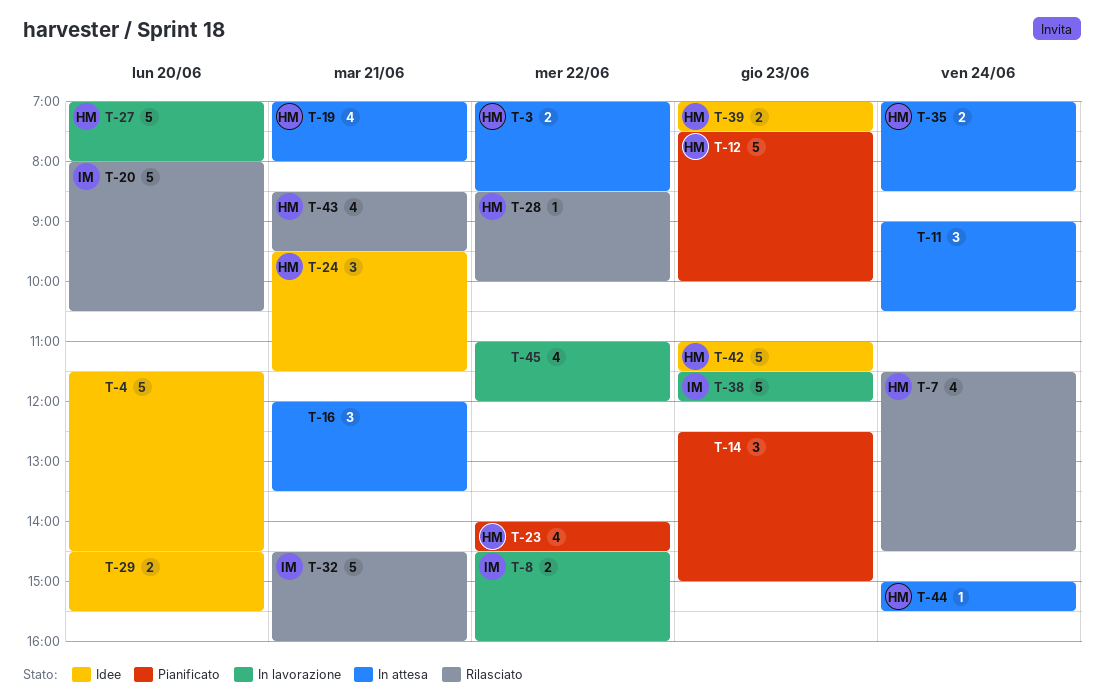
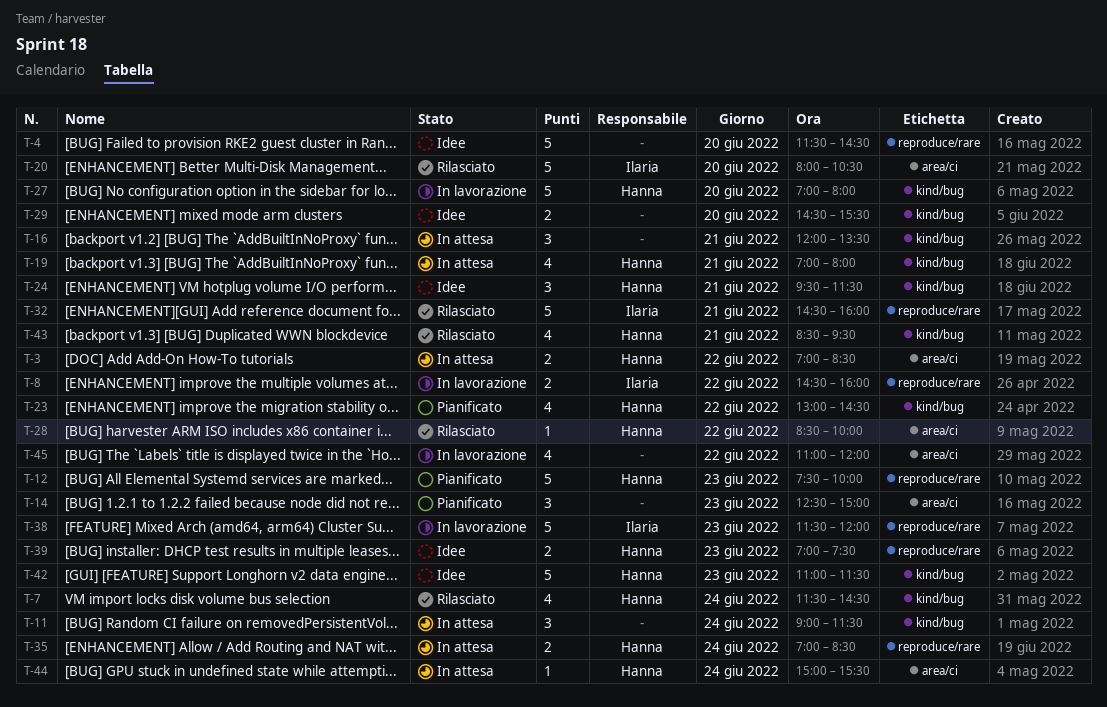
T-11, ends: 10:30 -> 11:30
T-23, begins: 14:00 -> 13:00

